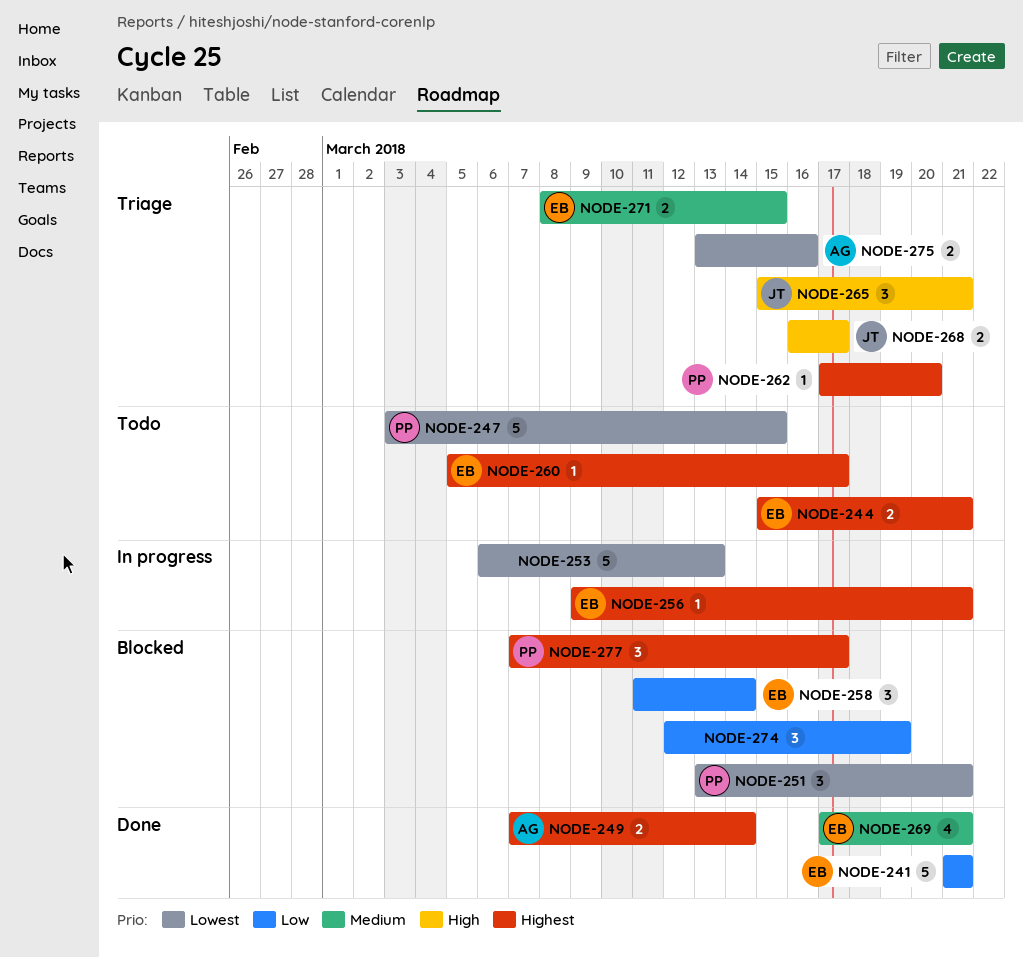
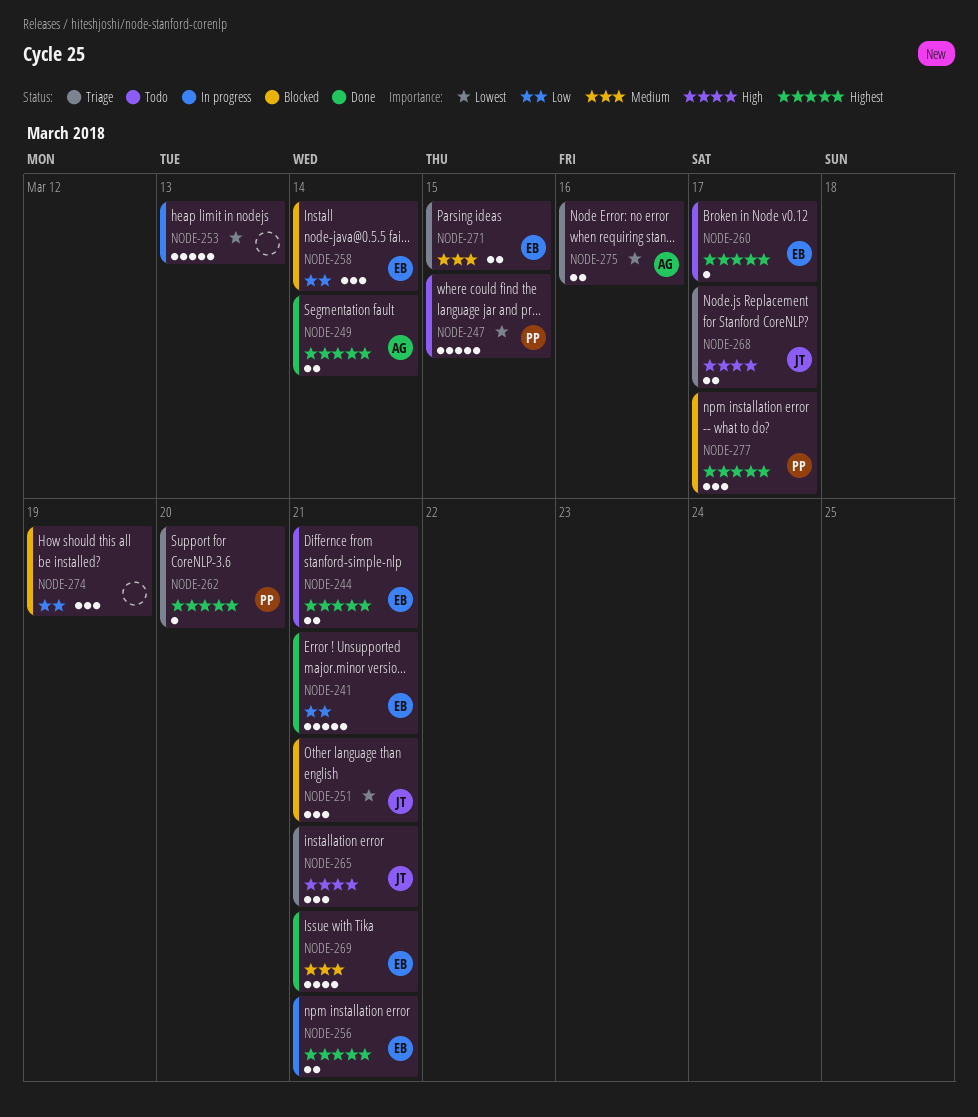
NODE-251, owner: PP -> JT
NODE-256, estimate: 1 -> 2

